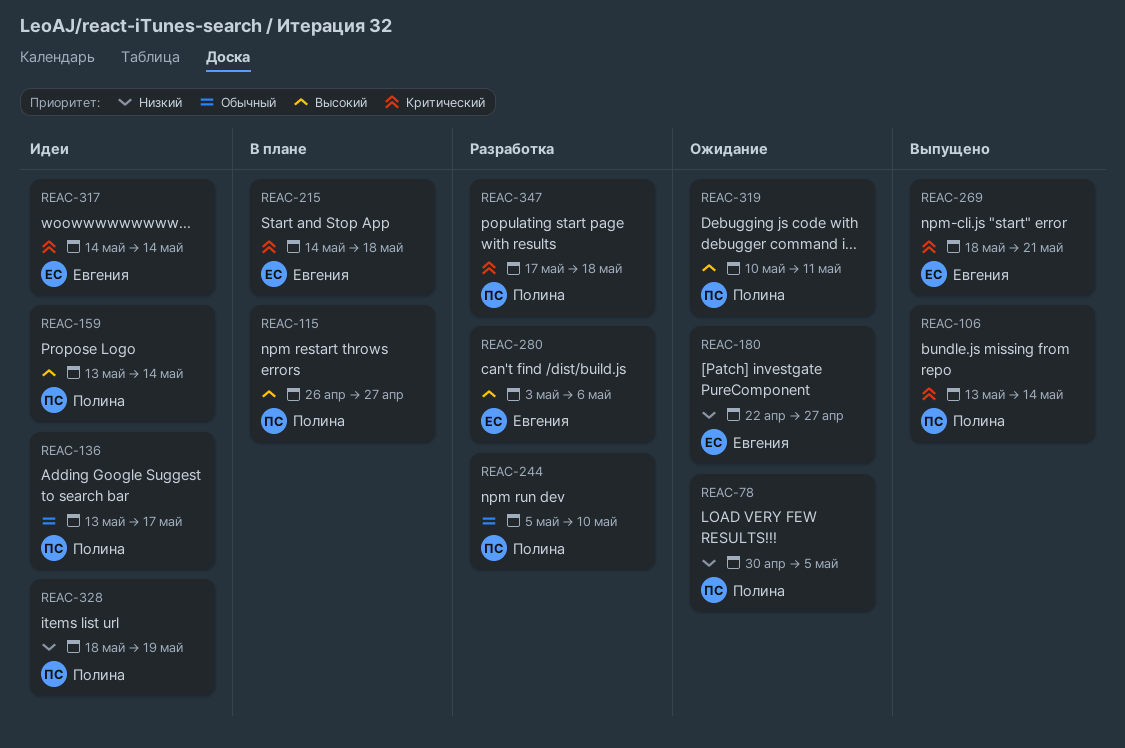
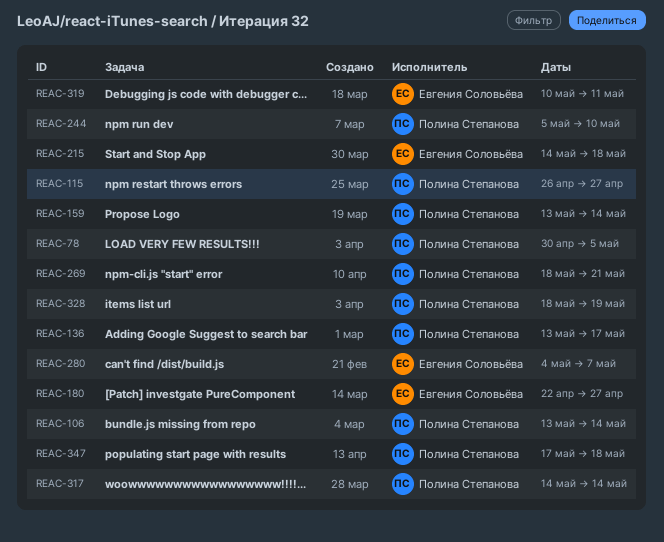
REAC-269, owner: Евгения Соловьёва -> Полина Степанова
REAC-280, start: May 3 -> May 4
REAC-280, due: May 6 -> May 7
REAC-317, owner: Евгения Соловьёва -> Полина Степанова
REAC-319, owner: Полина Степанова -> Евгения Соловьёва

